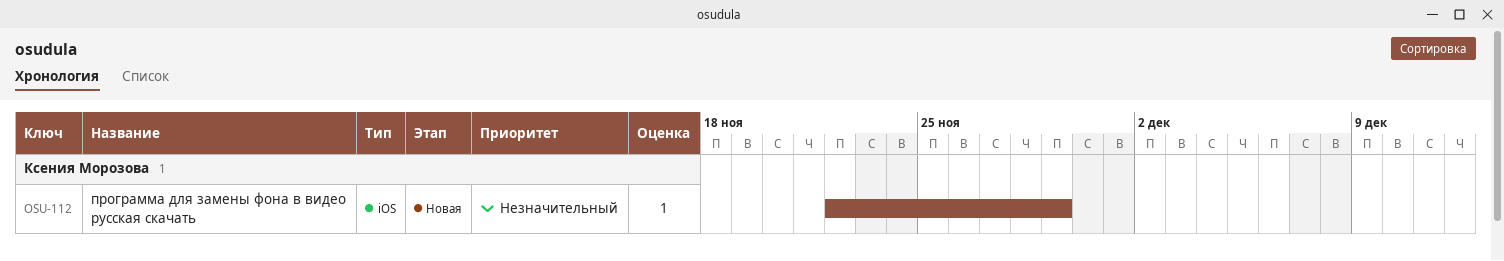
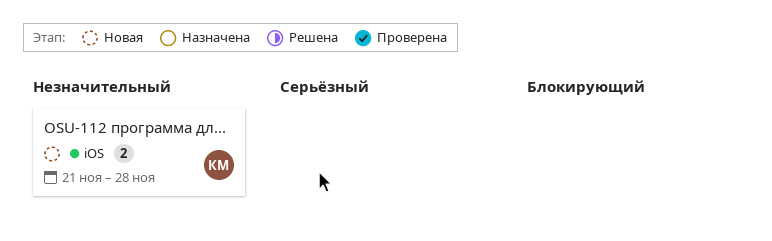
OSU-112, estimate: 1 -> 2
OSU-112, start: Nov 22 -> Nov 21
OSU-112, due: Nov 29 -> Nov 28

